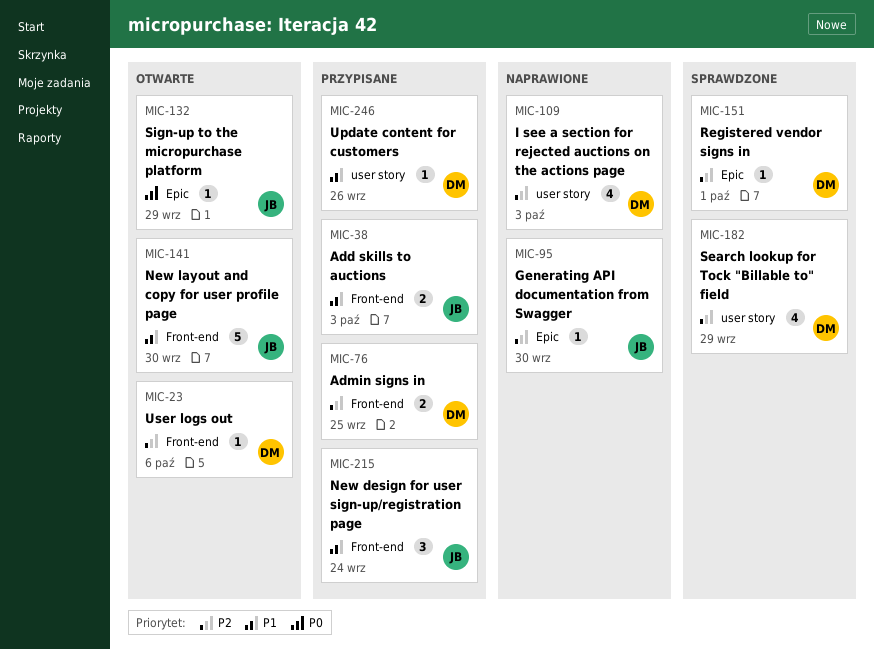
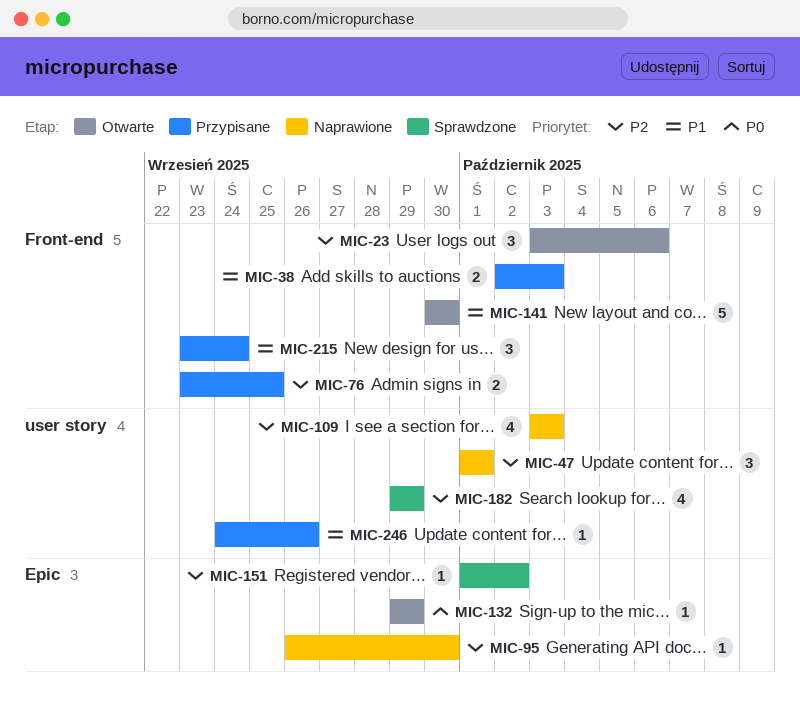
MIC-23, estimate: 1 -> 3
MIC-47: none -> present
MIC-151, due: Oct 1 -> Oct 2

